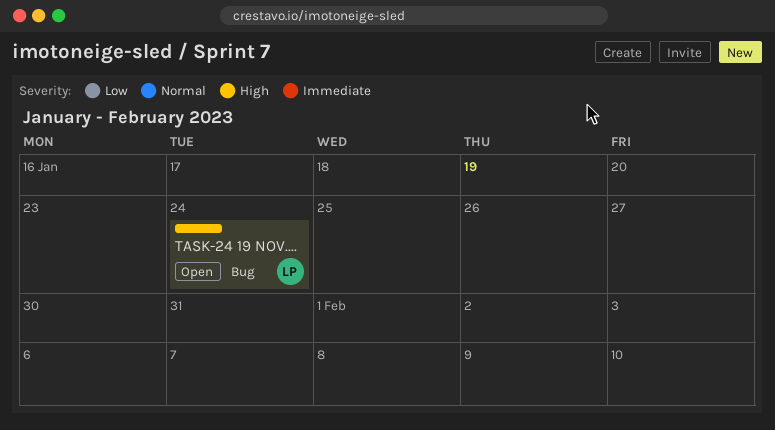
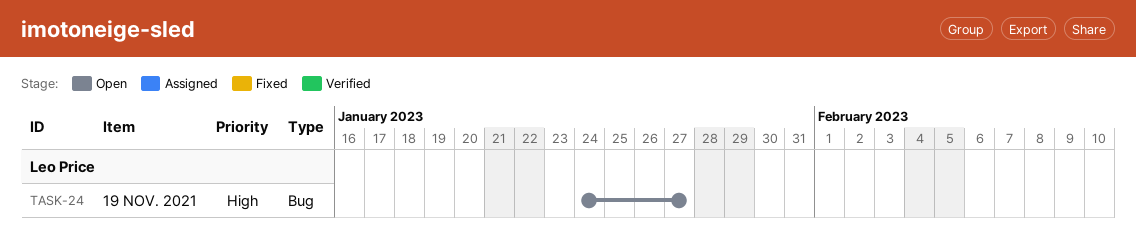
TASK-24, due: Jan 24 -> Jan 27

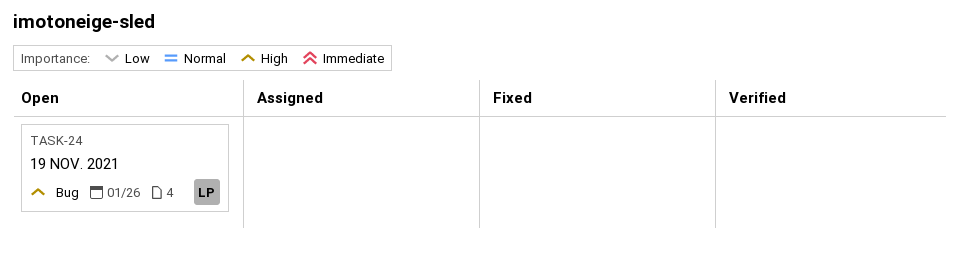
TASK-24, due: Jan 27 -> Jan 26

